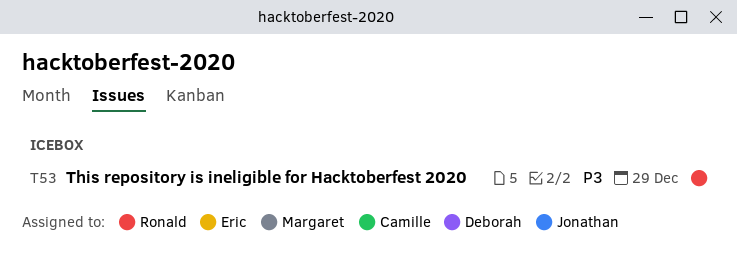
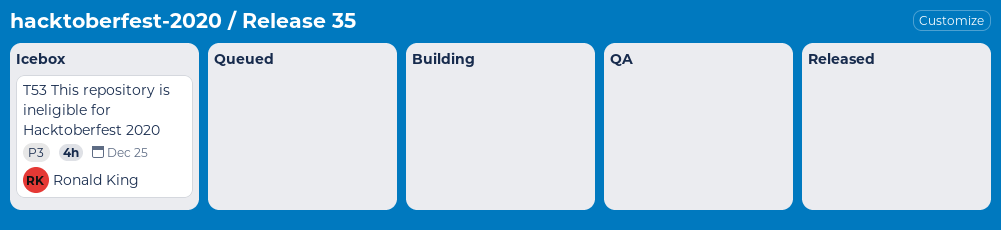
T53, due: Dec 29 -> Dec 25

